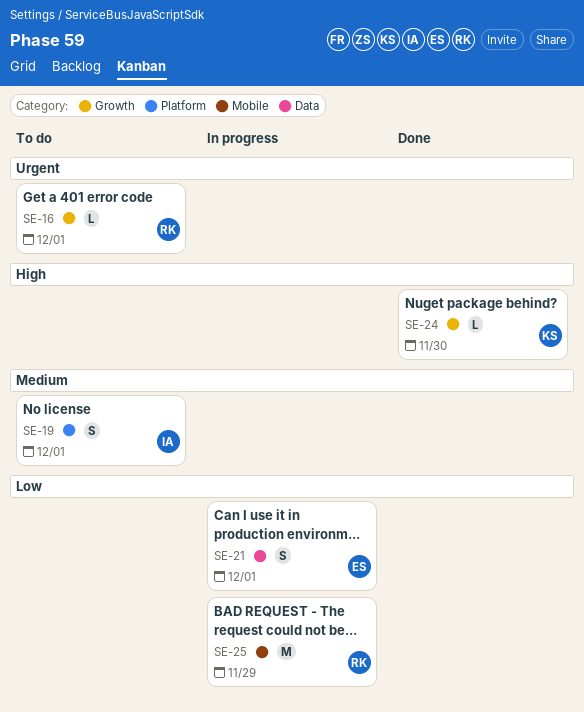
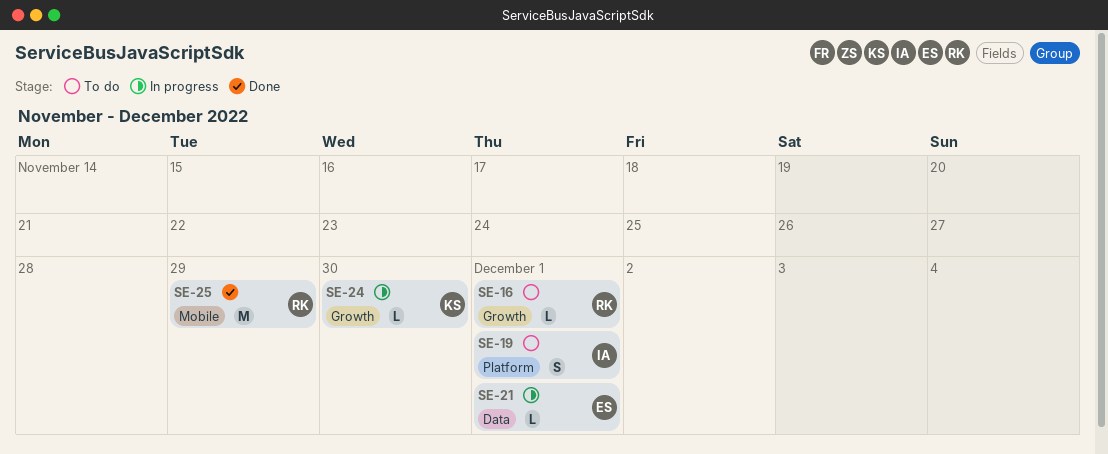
SE-21, estimate: S -> L
SE-24, status: Done -> In progress
SE-25, status: In progress -> Done

